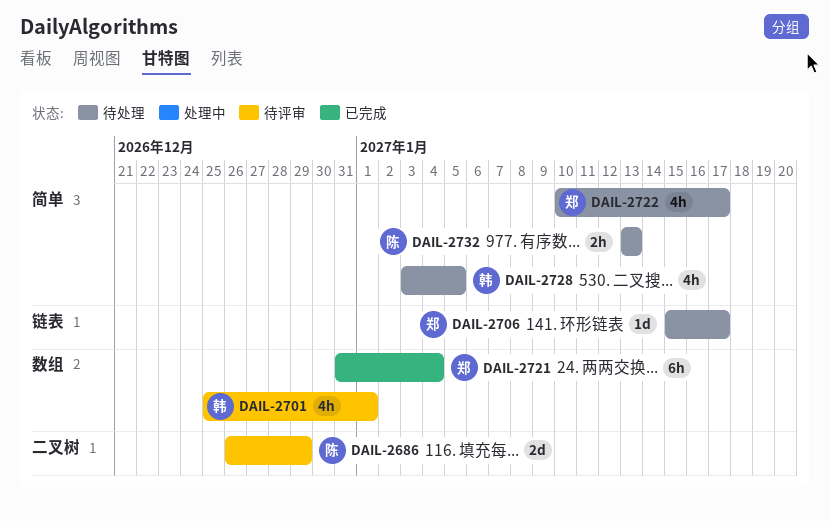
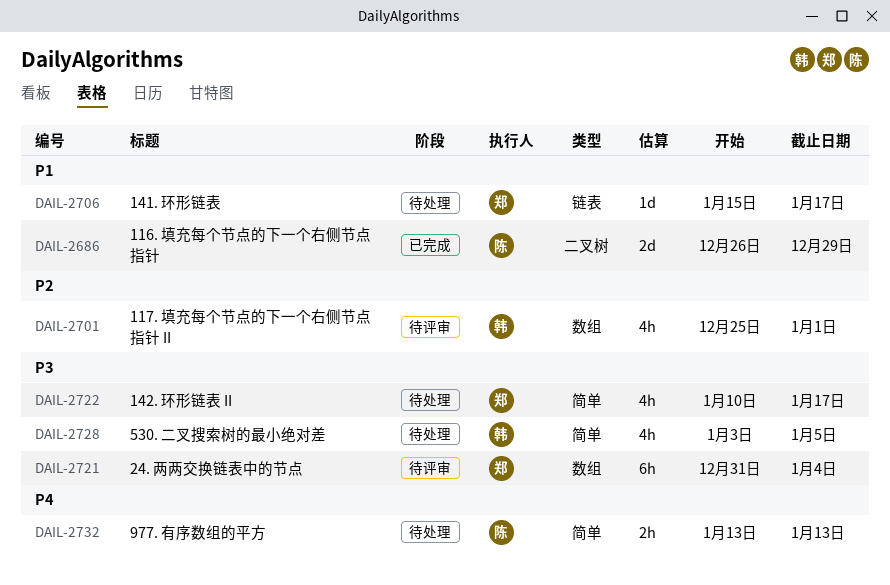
DAIL-2686, status: 待评审 -> 已完成
DAIL-2721, status: 已完成 -> 待评审

